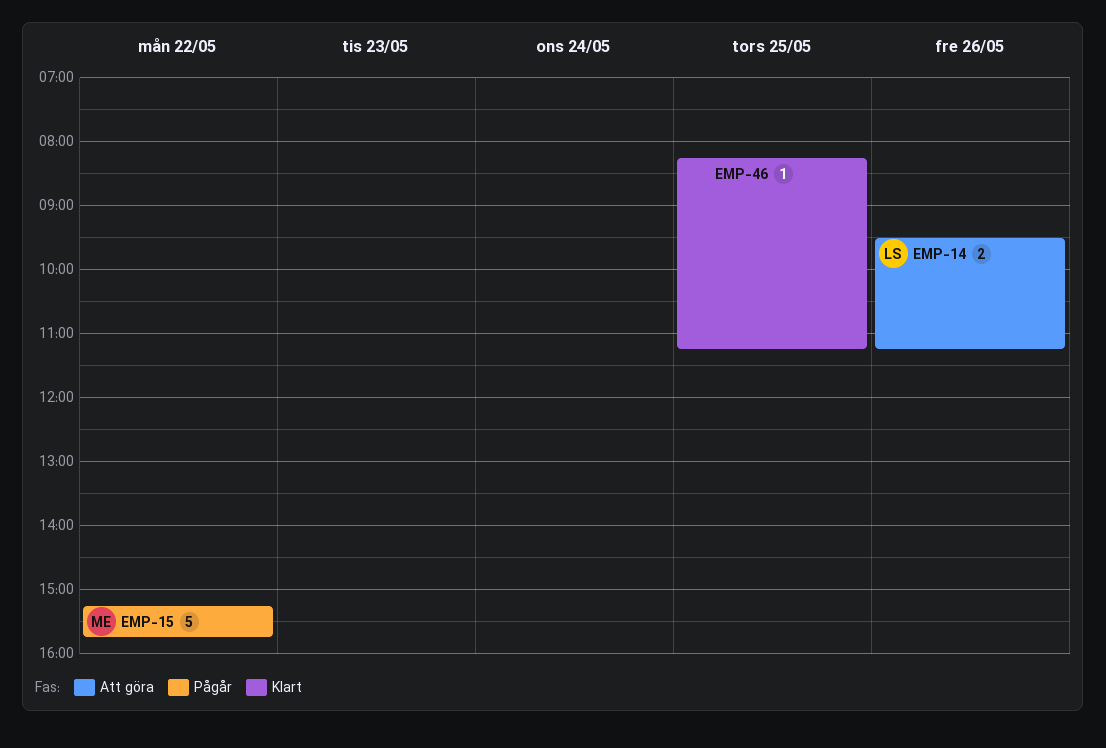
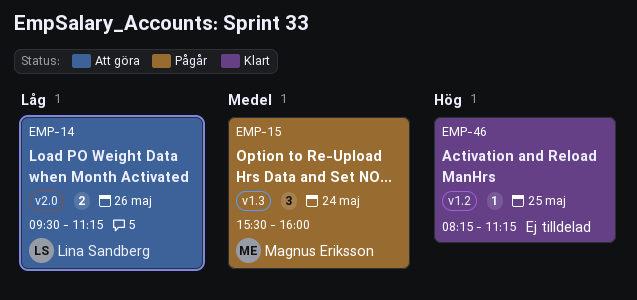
EMP-15, estimate: 5 -> 3
EMP-15, day: May 22 -> May 24
EMP-15, begins: 15:15 -> 15:30
EMP-15, ends: 15:45 -> 16:00

